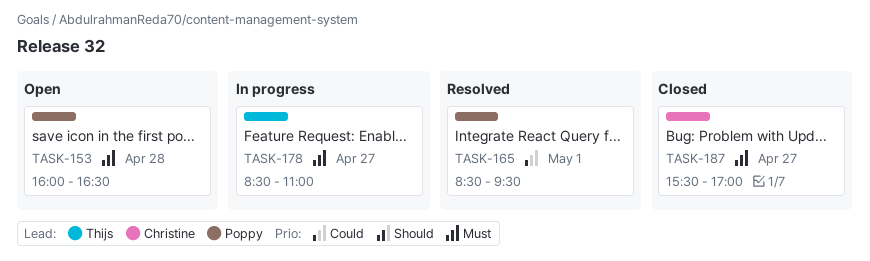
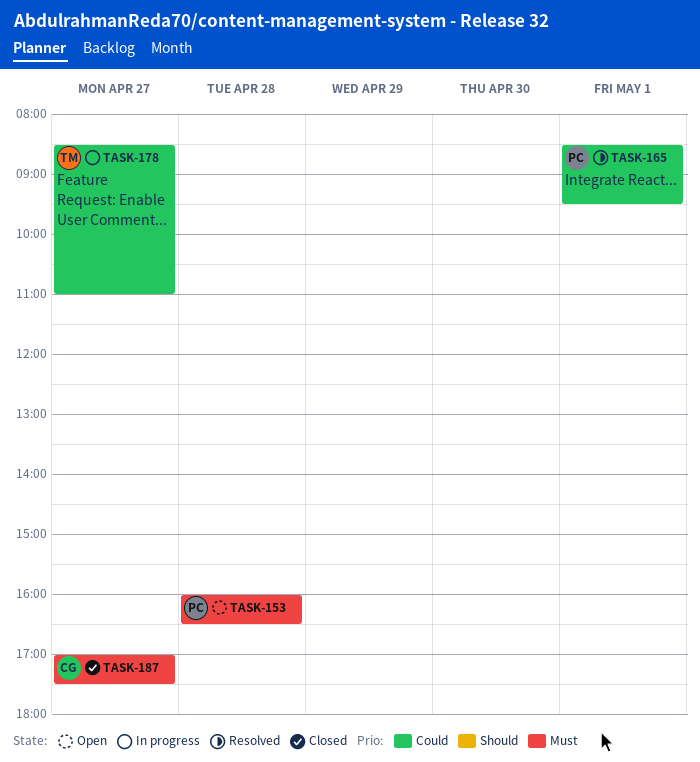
TASK-178, priority: Must -> Could
TASK-187, begins: 15:30 -> 17:00
TASK-187, ends: 17:00 -> 17:30

